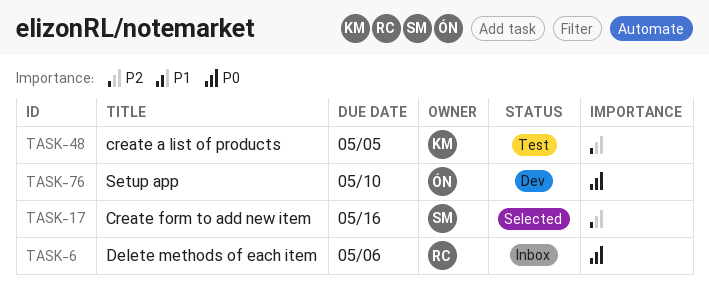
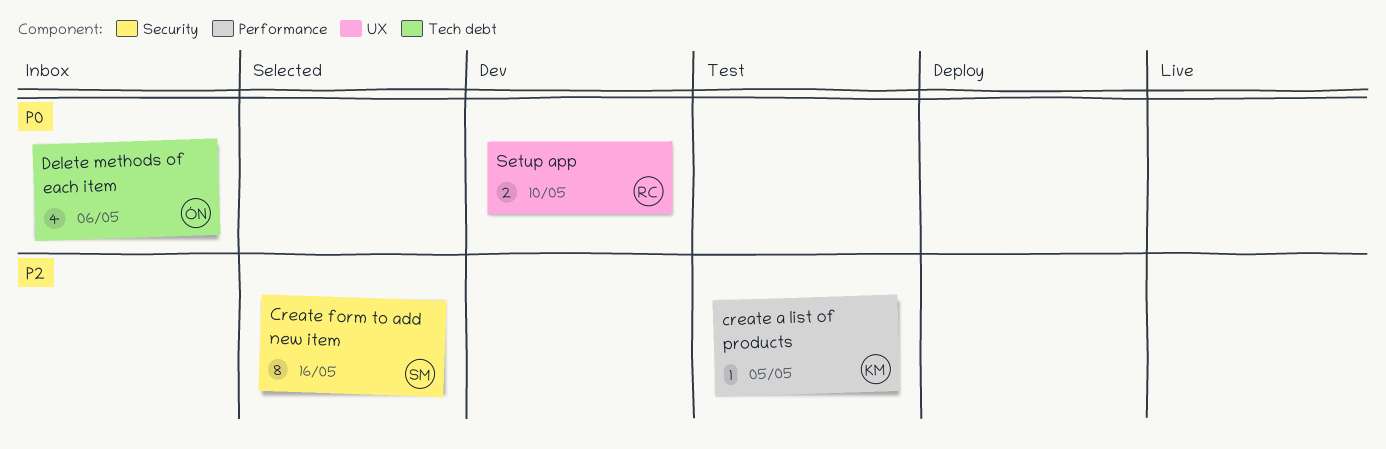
Delete methods of each item, owner: RC -> ÓN
Setup app, owner: ÓN -> RC

